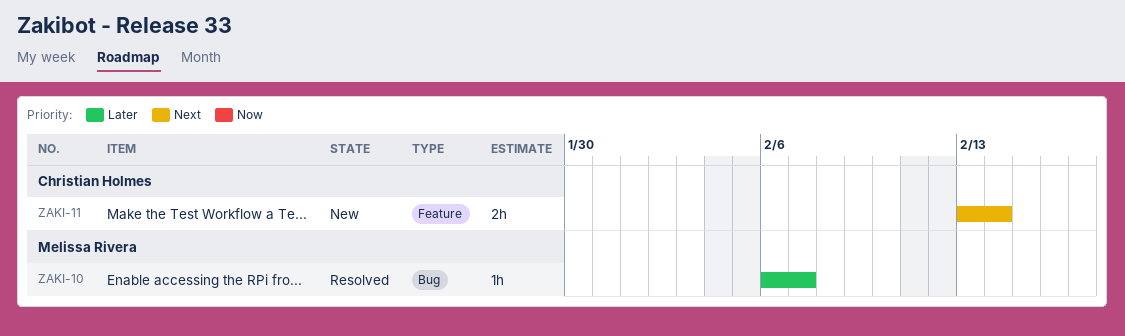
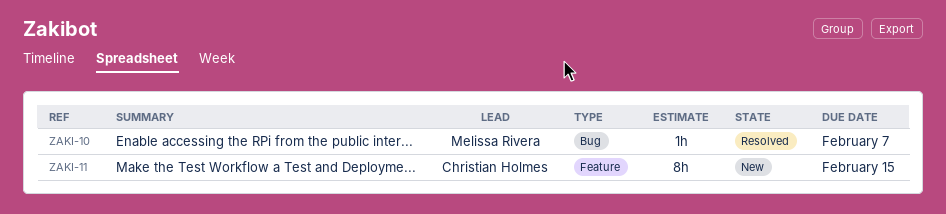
ZAKI-11, estimate: 2h -> 8h
ZAKI-11, due: Feb 14 -> Feb 15

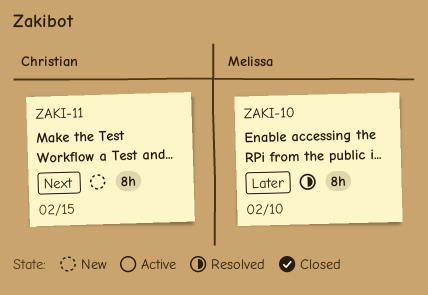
ZAKI-10, estimate: 1h -> 8h
ZAKI-10, due: Feb 7 -> Feb 10

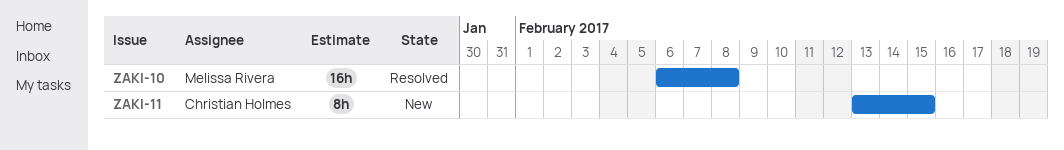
ZAKI-10, estimate: 8h -> 16h
ZAKI-10, due: Feb 10 -> Feb 8

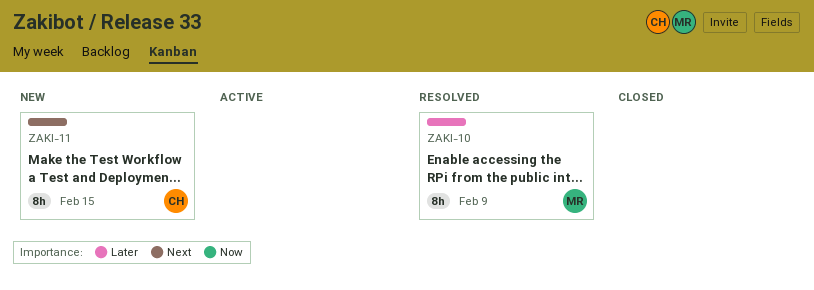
ZAKI-10, estimate: 16h -> 8h
ZAKI-10, due: Feb 8 -> Feb 9

